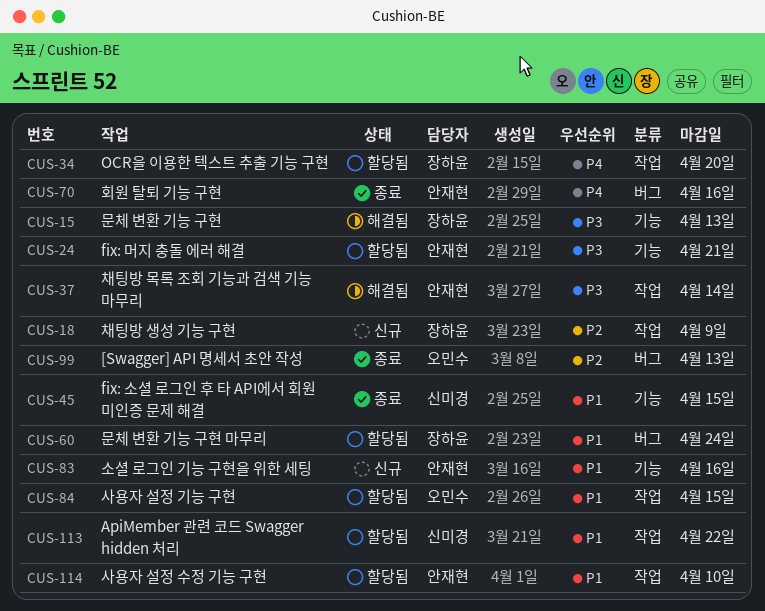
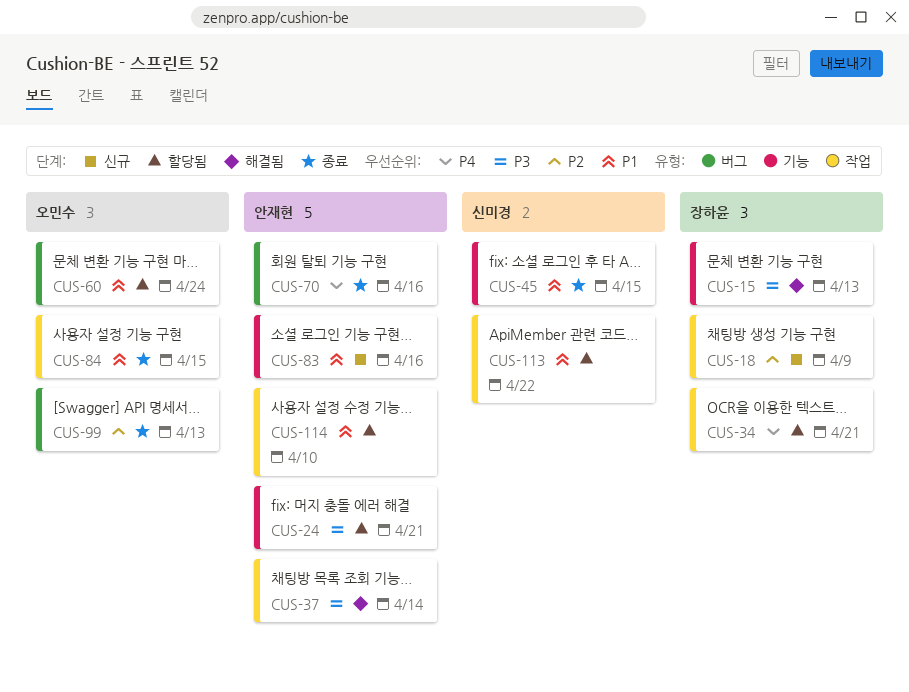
CUS-34, due: Apr 20 -> Apr 21
CUS-60, owner: 장하윤 -> 오민수
CUS-84, status: 할당됨 -> 종료

